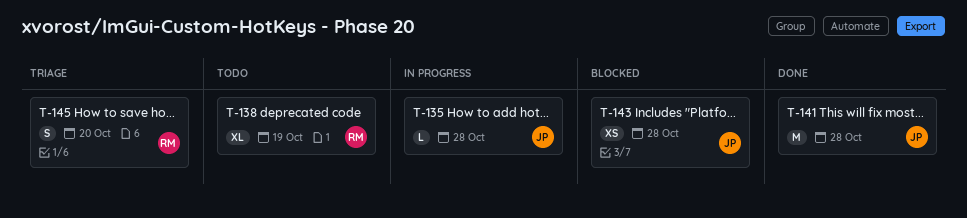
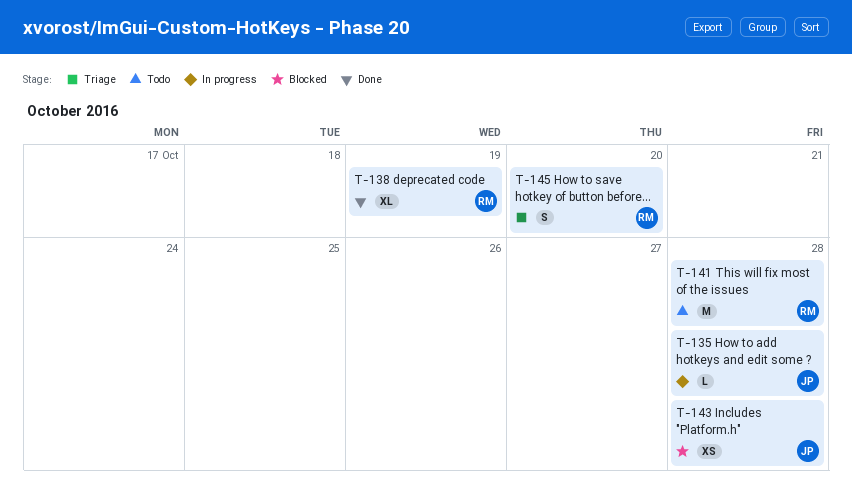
T-138, status: Todo -> Done
T-141, status: Done -> Todo
T-141, owner: JP -> RM

